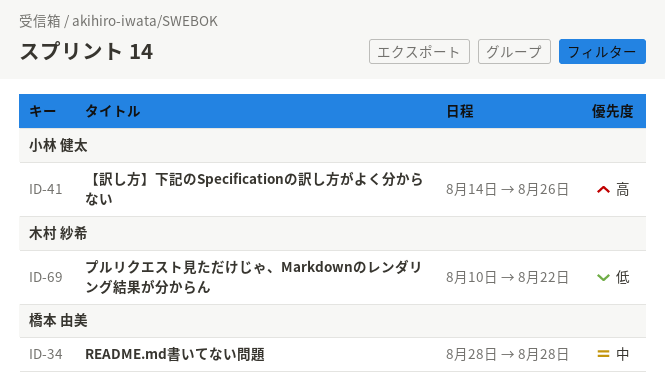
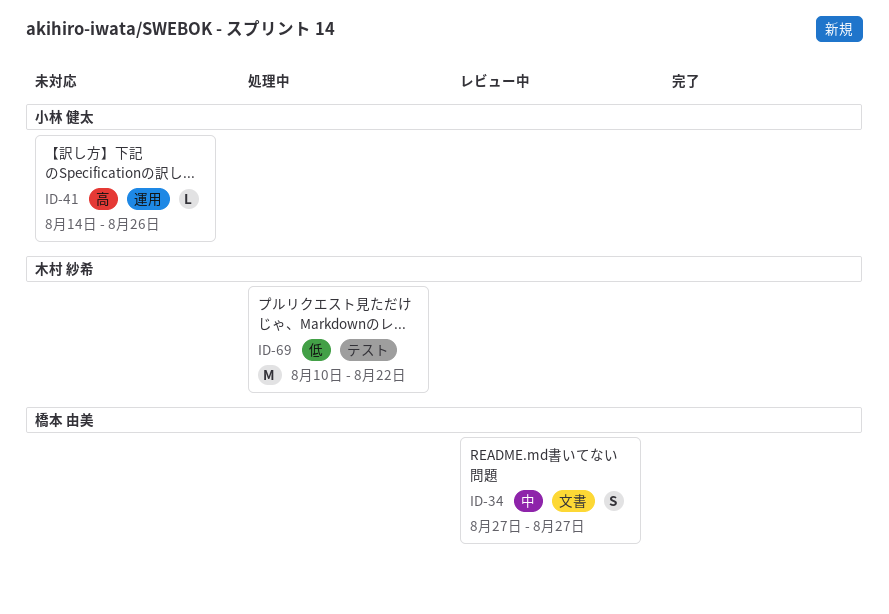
ID-34, start: Aug 28 -> Aug 27
ID-34, due: Aug 28 -> Aug 27

